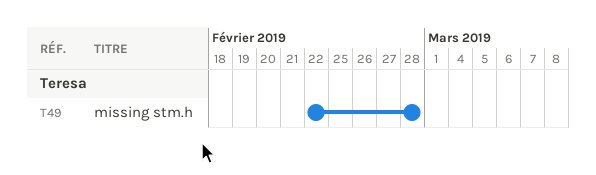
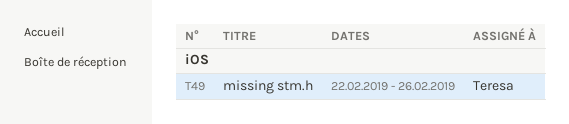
T49, due: Feb 28 -> Feb 26

